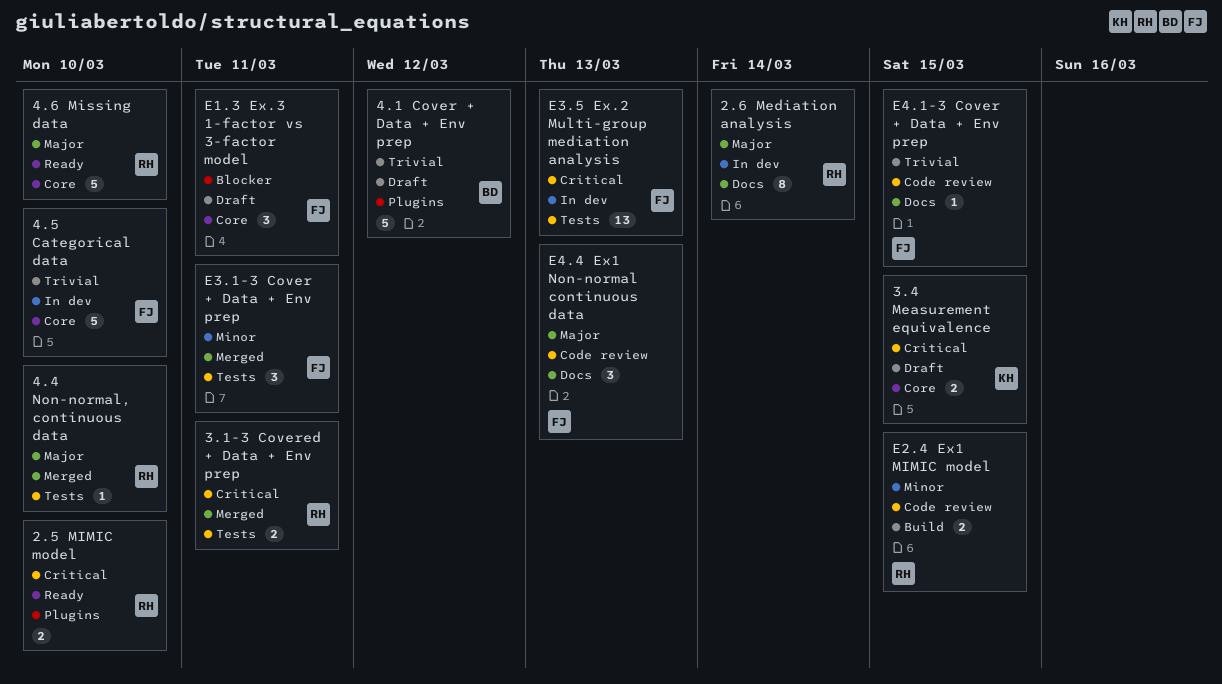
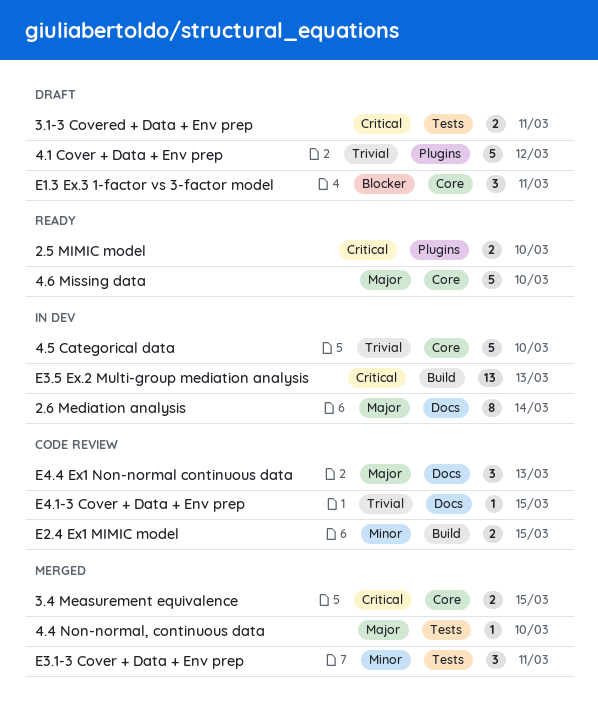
3.1-3 Covered + Data + Env prep, status: Merged -> Draft
3.4 Measurement equivalence, status: Draft -> Merged
E3.5 Ex.2 Multi-group mediation analysis, label: Tests -> Build

